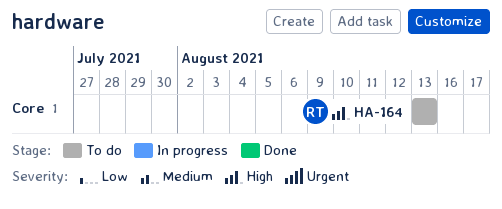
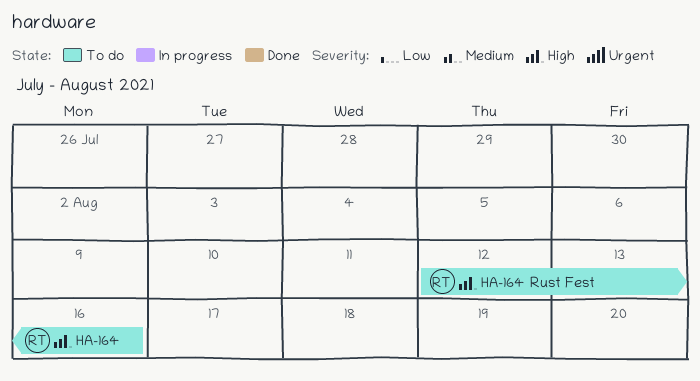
HA-164, start: Aug 13 -> Aug 12
HA-164, due: Aug 13 -> Aug 16

